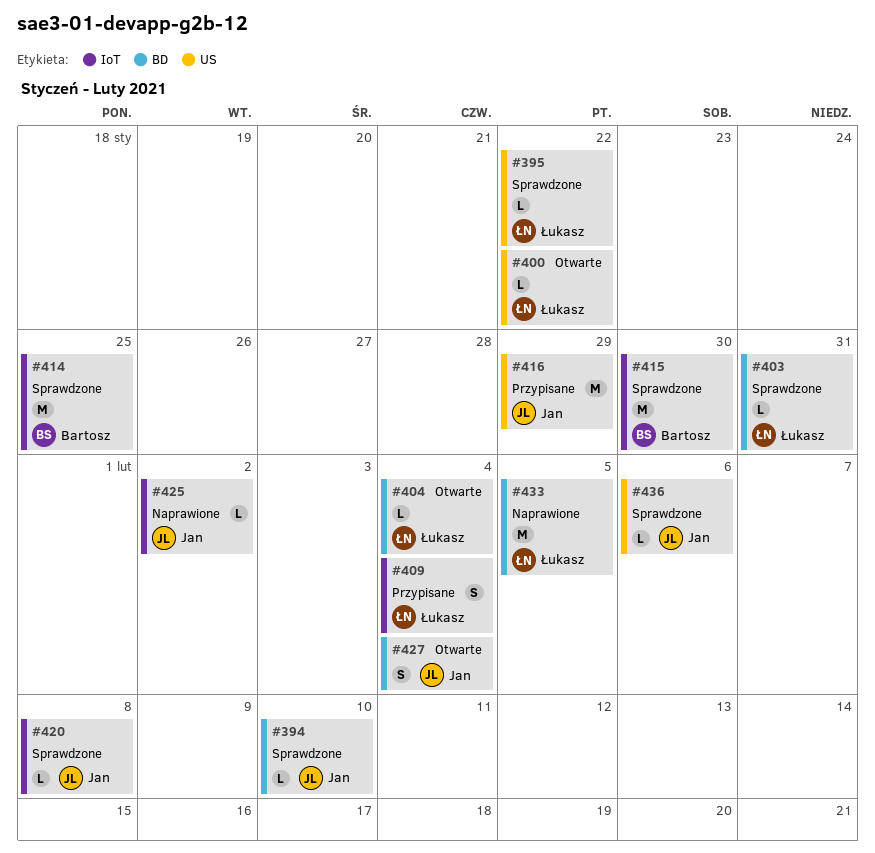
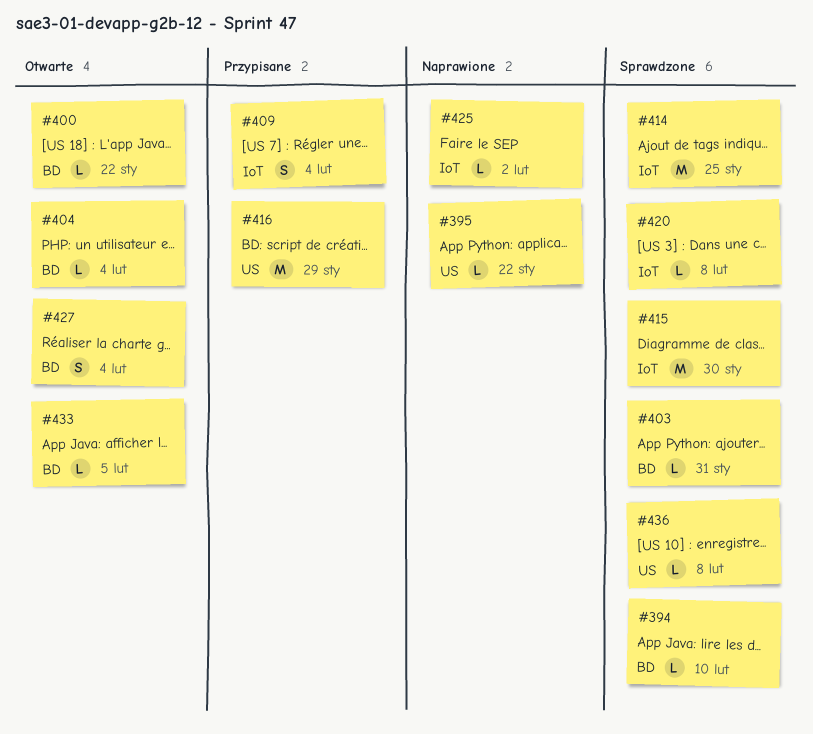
#395, status: Sprawdzone -> Naprawione
#400, label: US -> BD
#433, status: Naprawione -> Otwarte
#433, estimate: M -> L
#436, due: Feb 6 -> Feb 8

